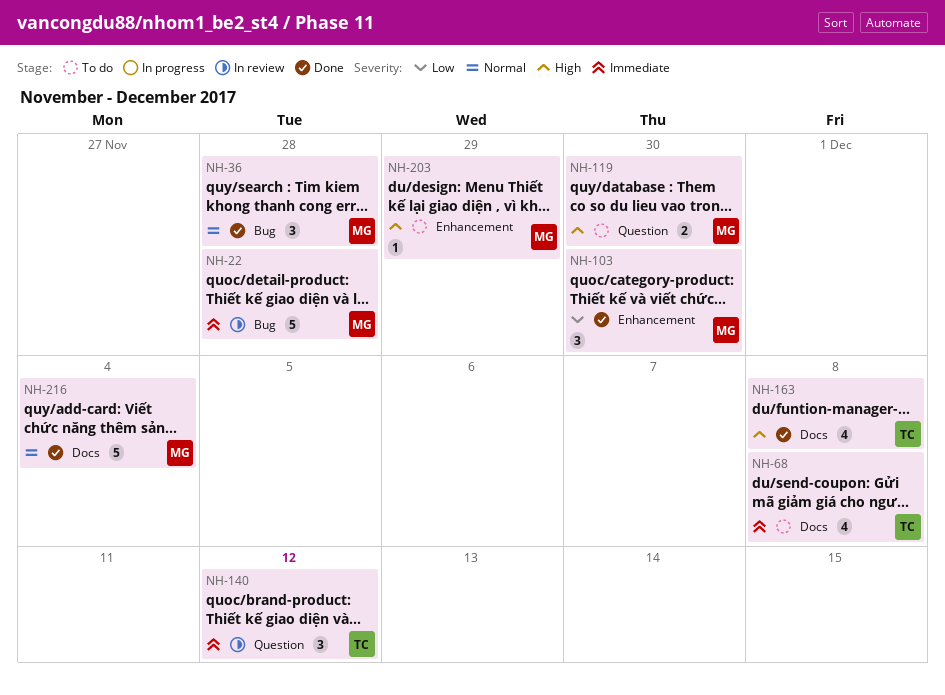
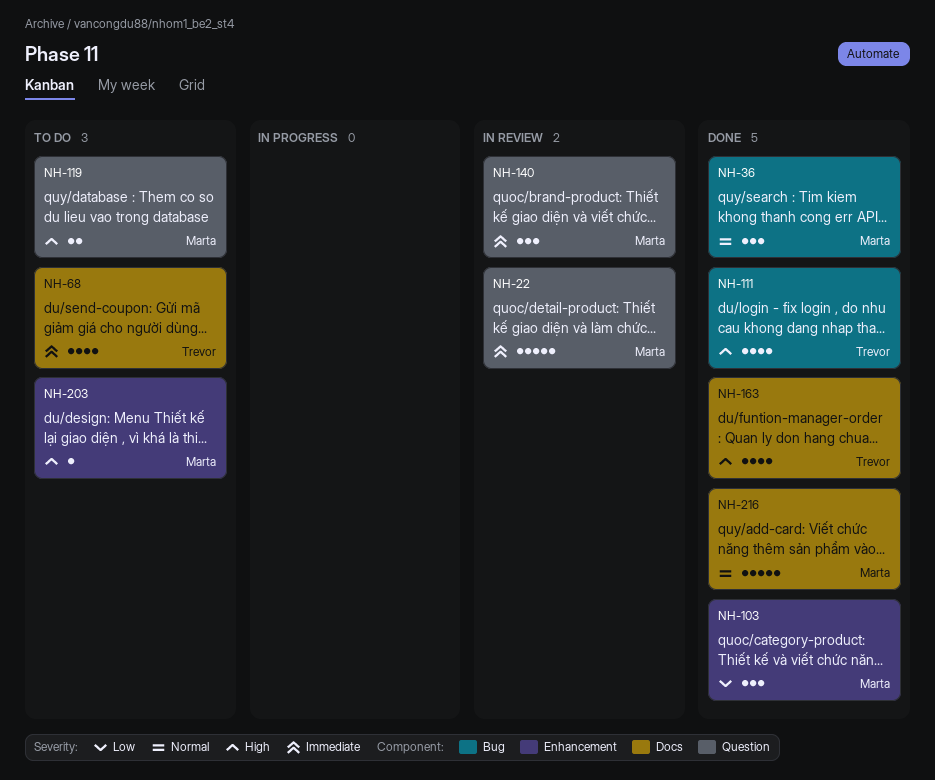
NH-22, label: Bug -> Question
NH-111: none -> present
NH-140, owner: Trevor -> Marta

